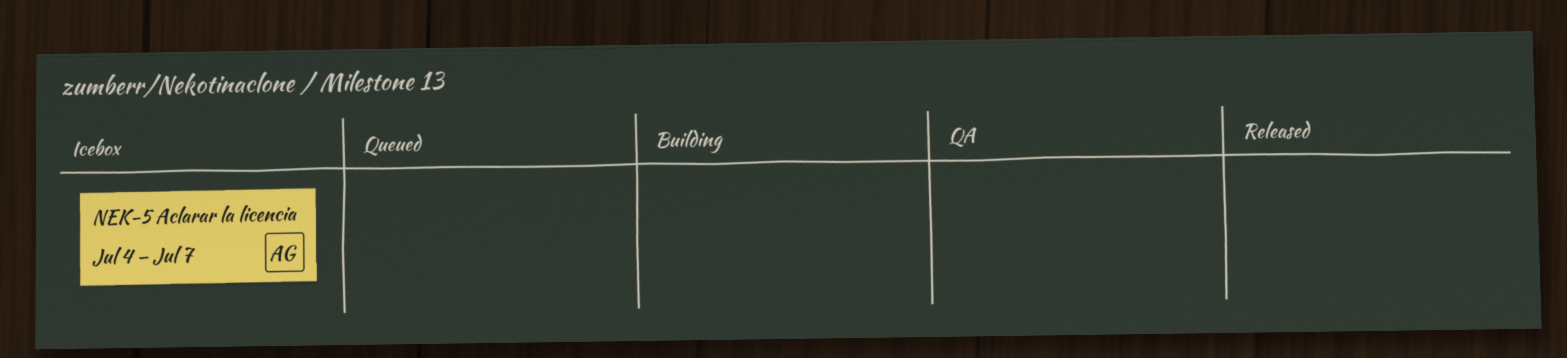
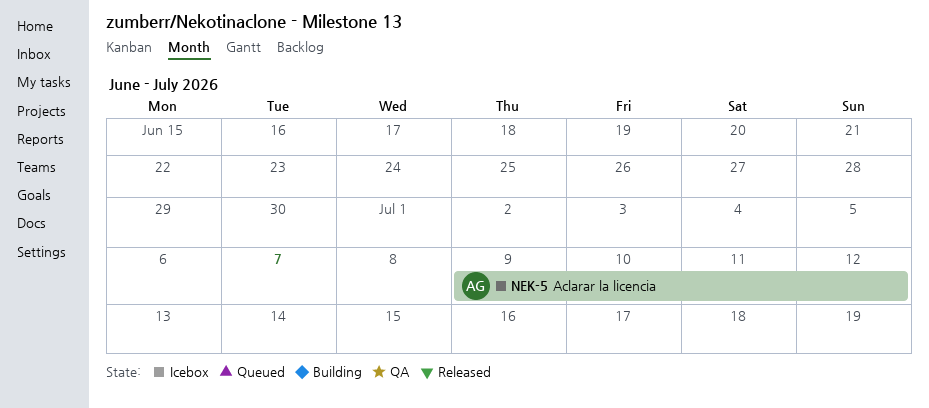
NEK-5, start: Jul 4 -> Jul 9
NEK-5, due: Jul 7 -> Jul 12

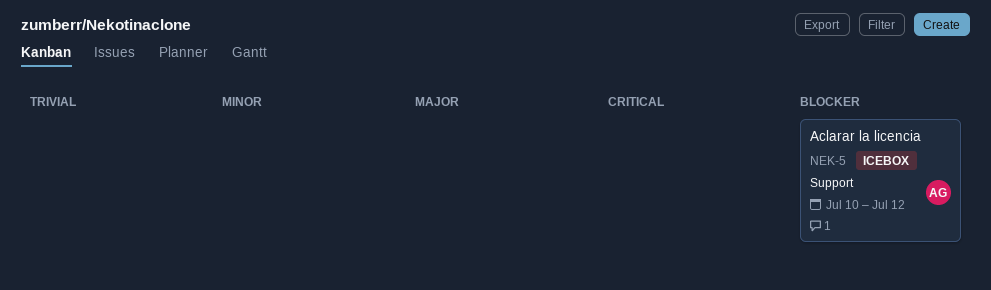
NEK-5, start: Jul 9 -> Jul 10

